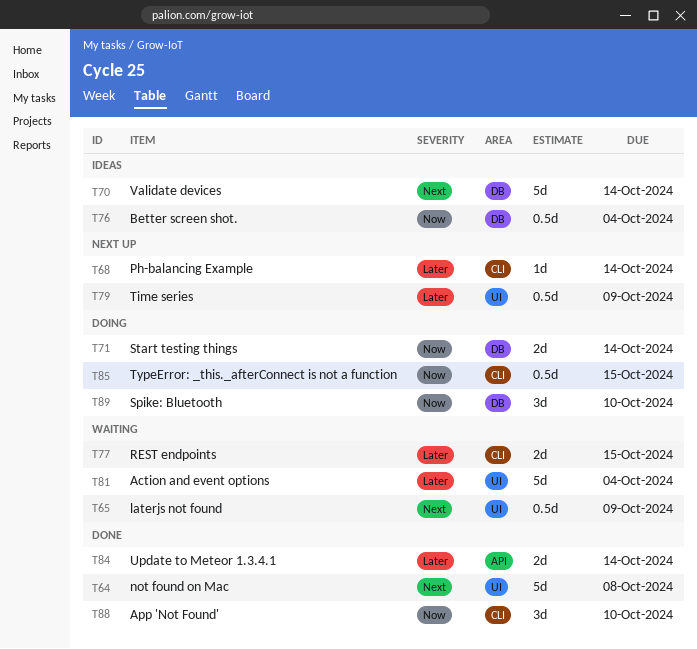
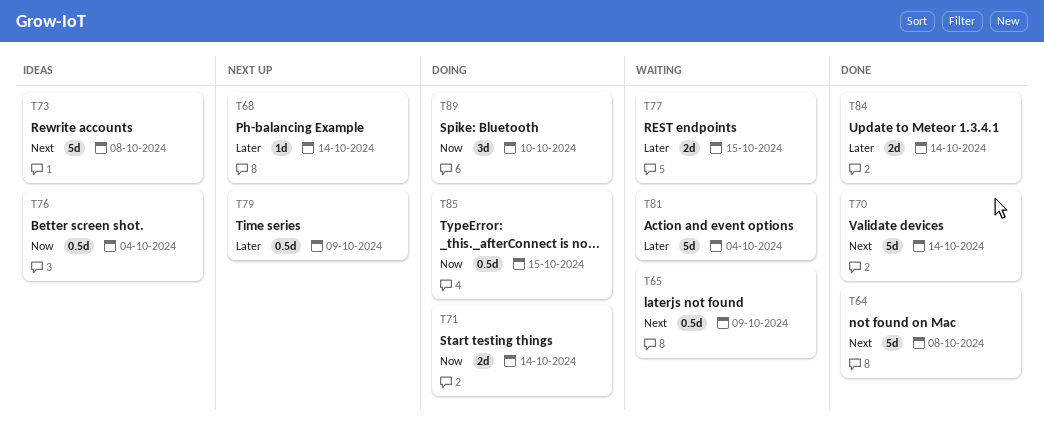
T70, status: Ideas -> Done
T73: none -> present
T88: present -> none

